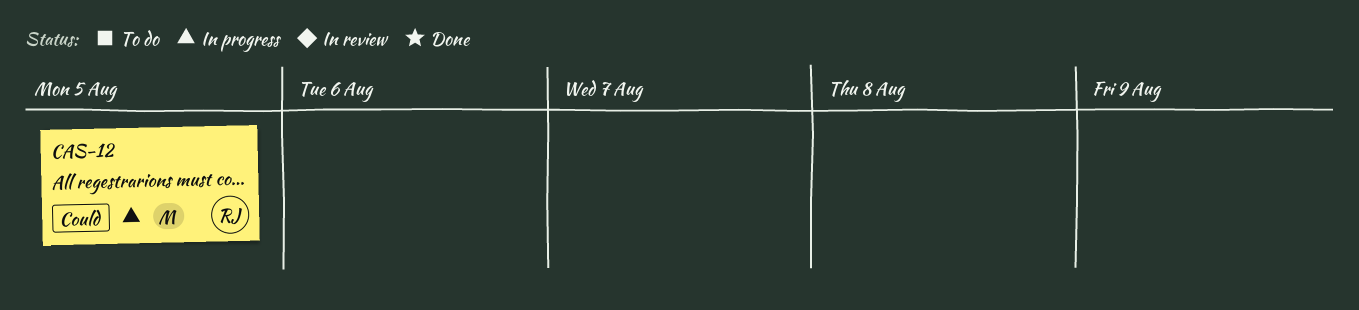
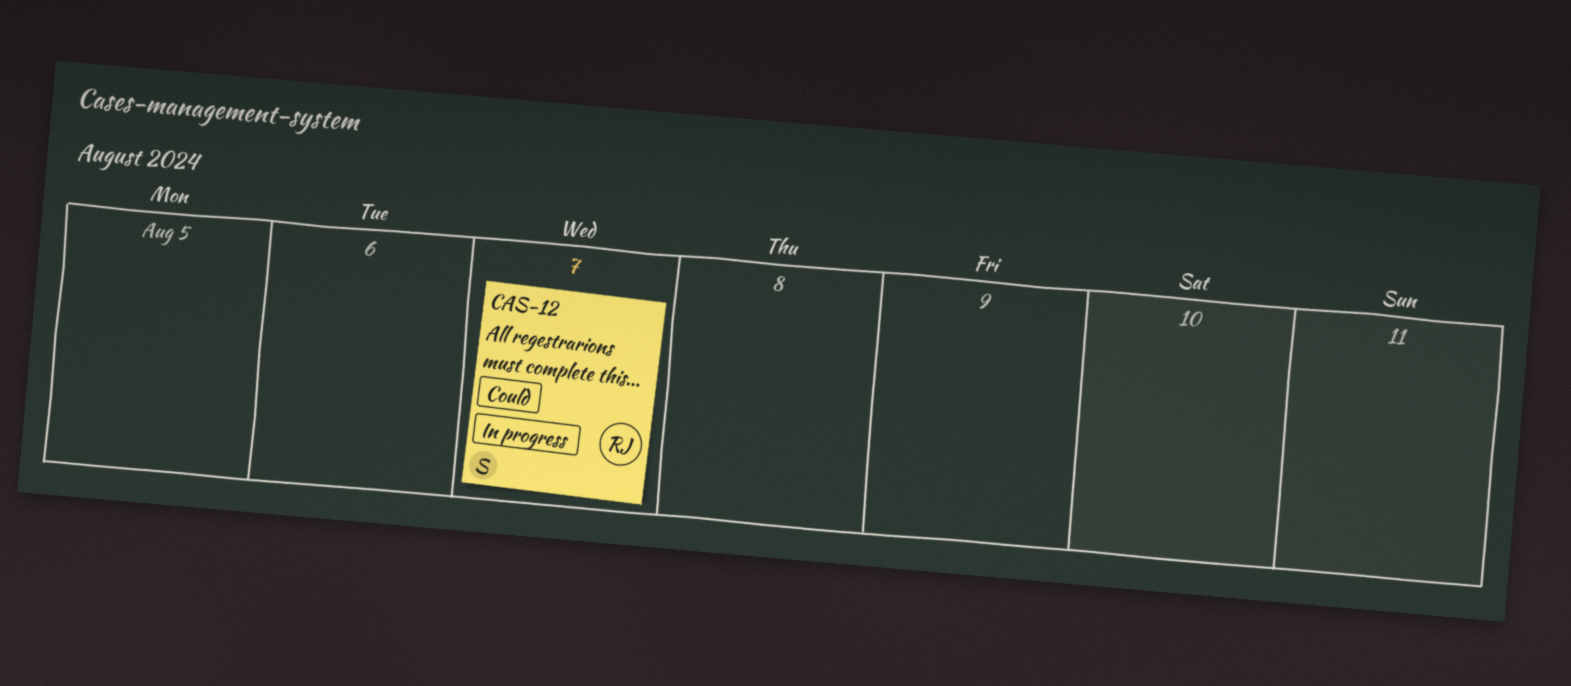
CAS-12, estimate: M -> S
CAS-12, due: Aug 5 -> Aug 7

